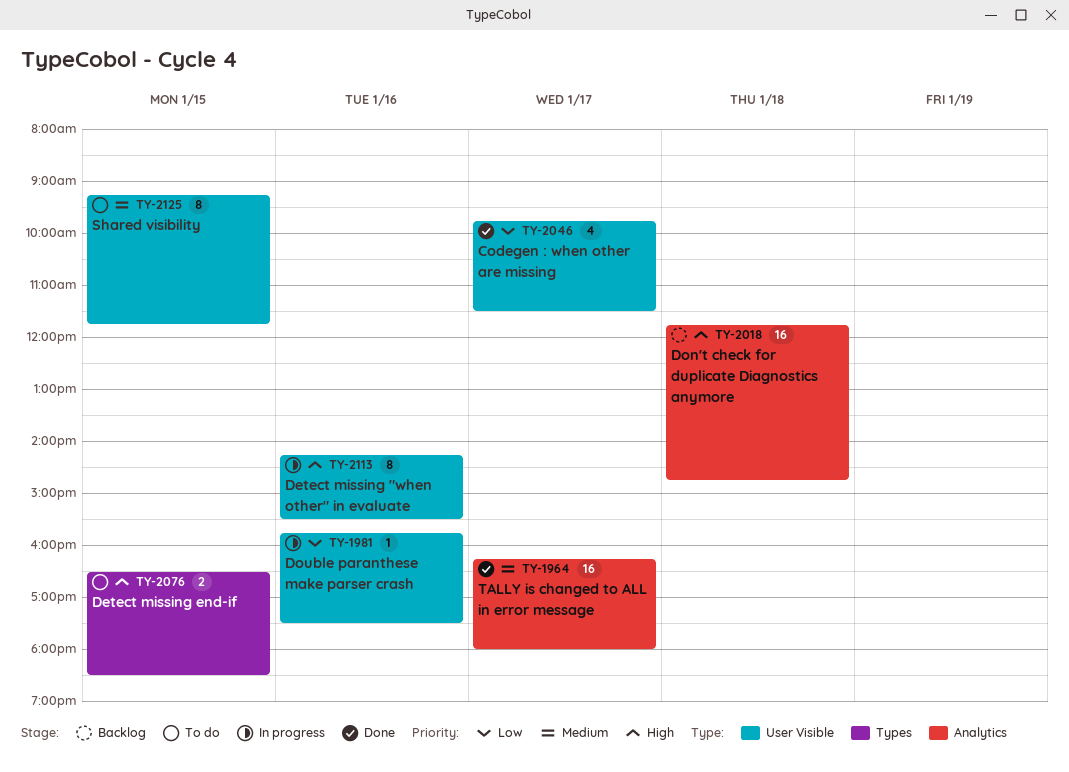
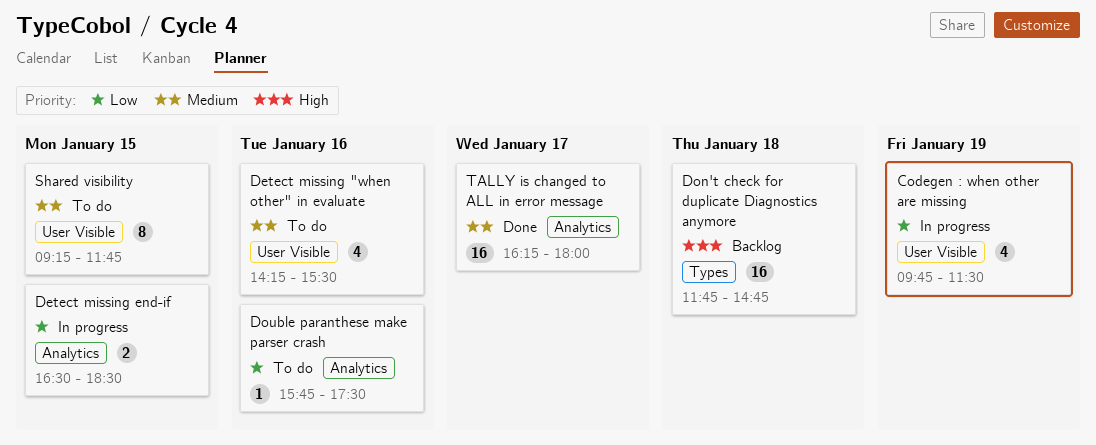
Codegen : when other are missing, status: Done -> In progress
Codegen : when other are missing, day: Jan 17 -> Jan 19
Detect missing "when other" in evaluate, status: In progress -> To do
Detect missing "when other" in evaluate, priority: High -> Medium
Detect missing "when other" in evaluate, estimate: 8 -> 4
Detect missing end-if, status: To do -> In progress
Detect missing end-if, priority: High -> Low
Detect missing end-if, label: Types -> Analytics
Don't check for duplicate Diagnostics anymore, label: Analytics -> Types
Double paranthese make parser crash, status: In progress -> To do
Double paranthese make parser crash, label: User Visible -> Analytics

